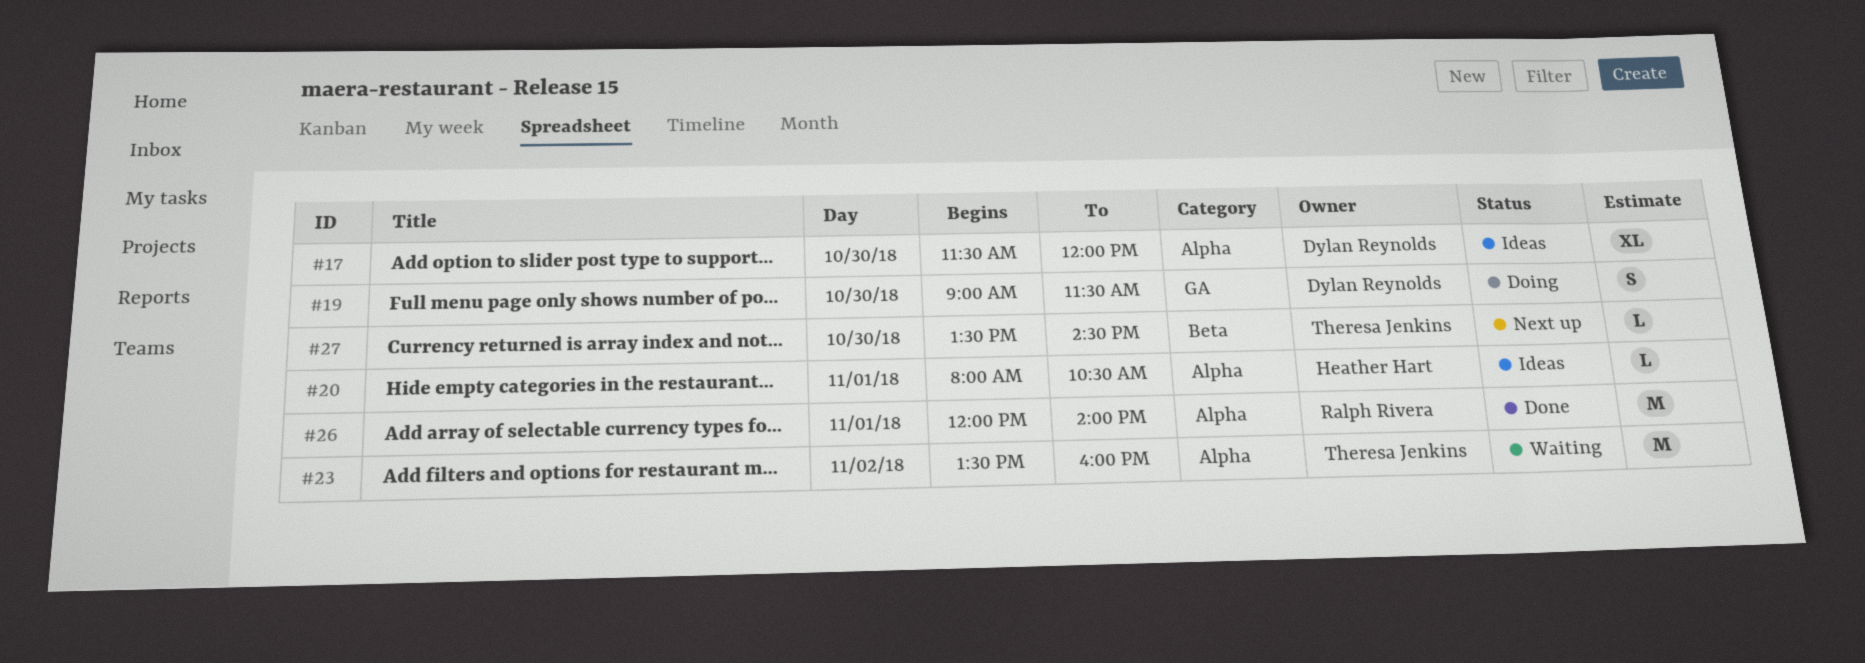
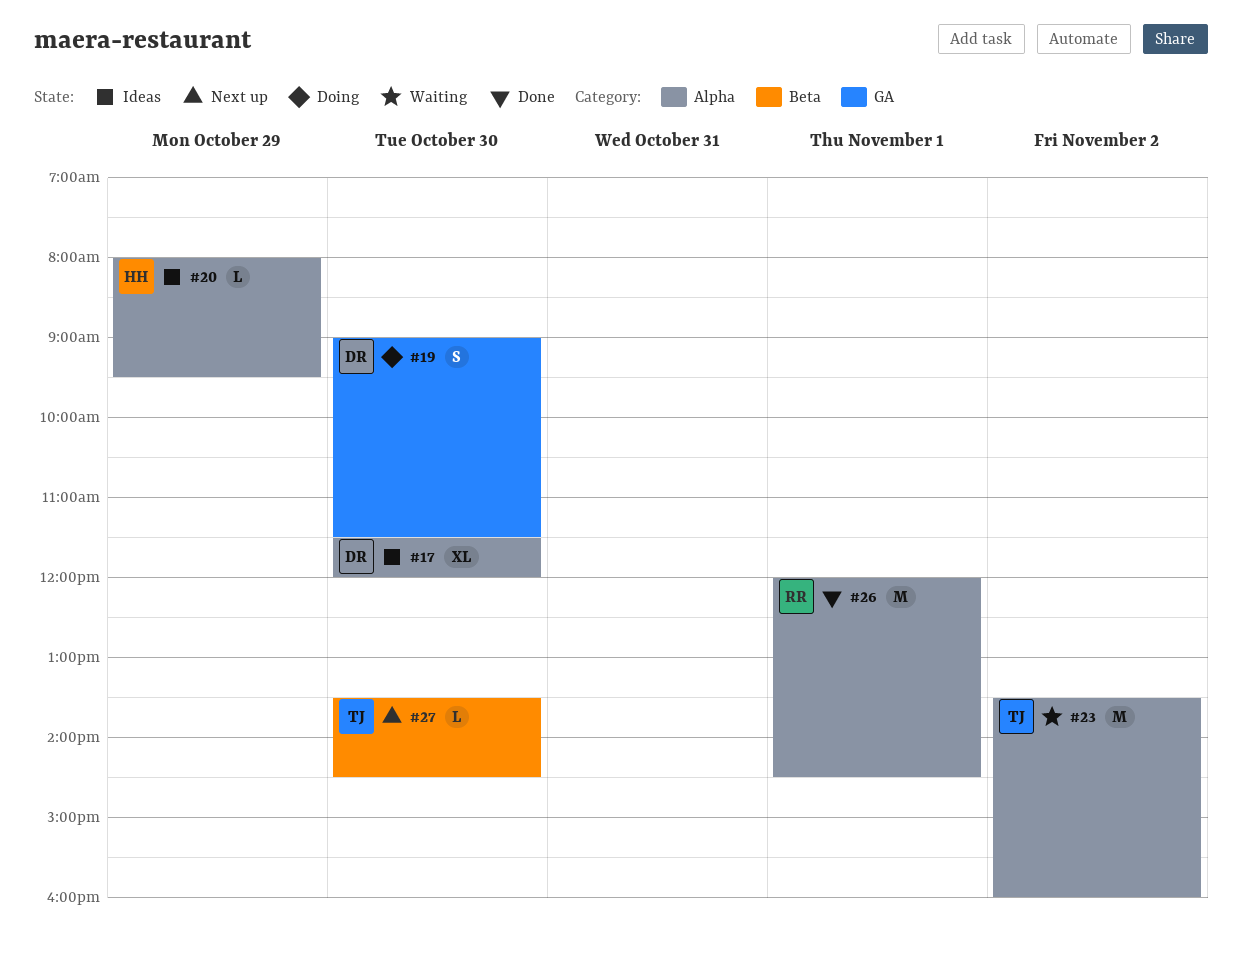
#20, day: Nov 1 -> Oct 29
#20, ends: 10:30 -> 09:30
#26, ends: 14:00 -> 14:30

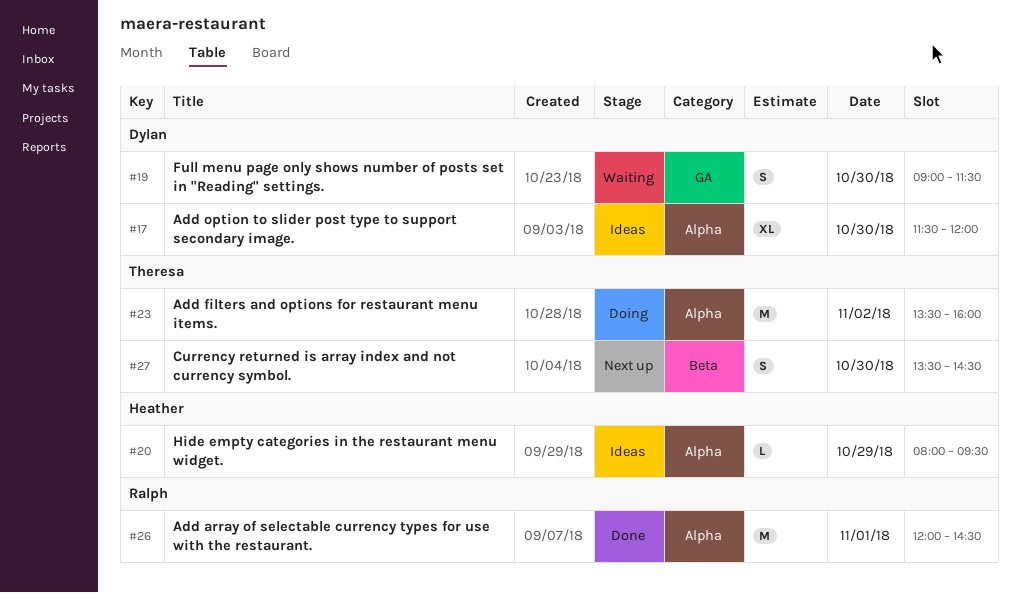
#19, status: Doing -> Waiting
#23, status: Waiting -> Doing
#27, estimate: L -> S

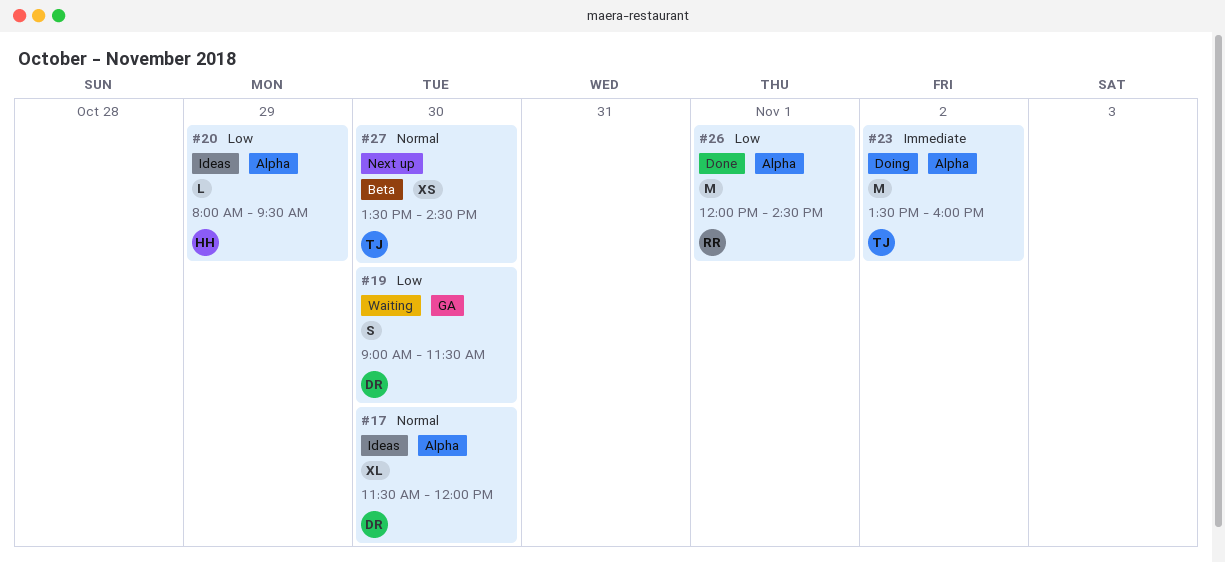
#27, estimate: S -> XS

